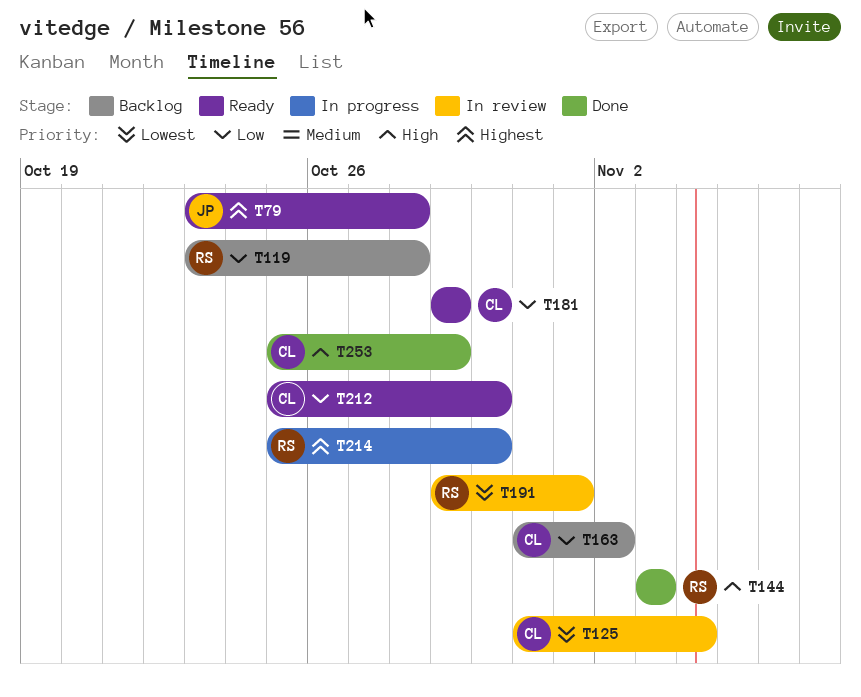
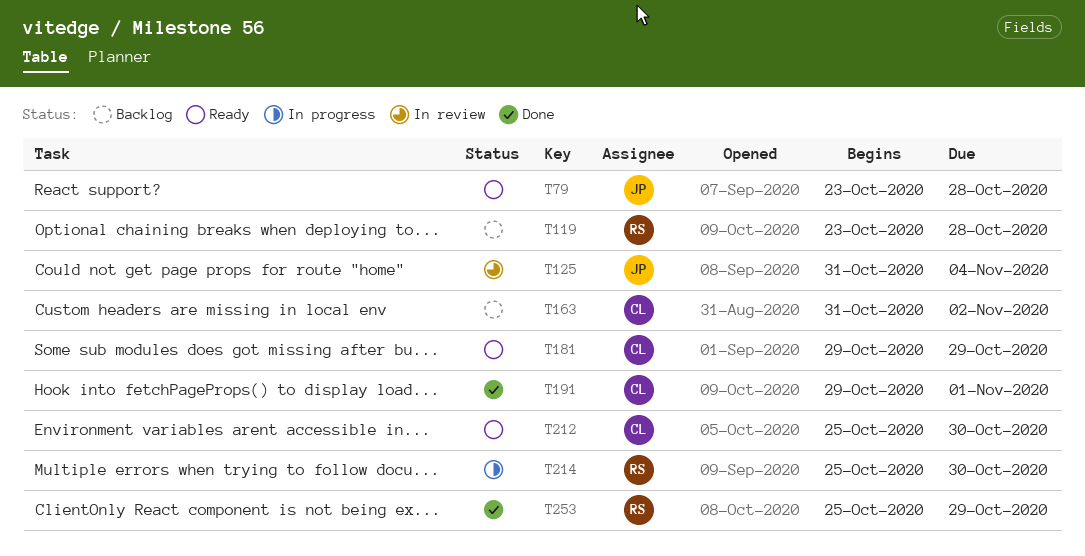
T125, owner: CL -> JP
T144: present -> none
T191, status: In review -> Done
T191, owner: RS -> CL
T253, owner: CL -> RS

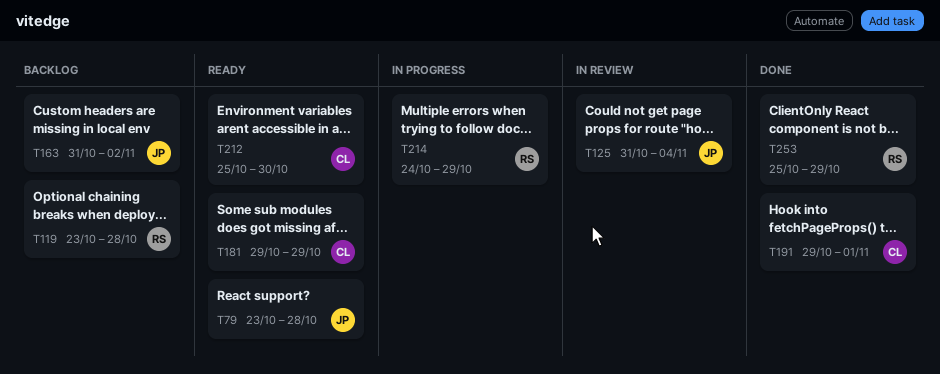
T163, owner: CL -> JP
T214, start: Oct 25 -> Oct 24
T214, due: Oct 30 -> Oct 29

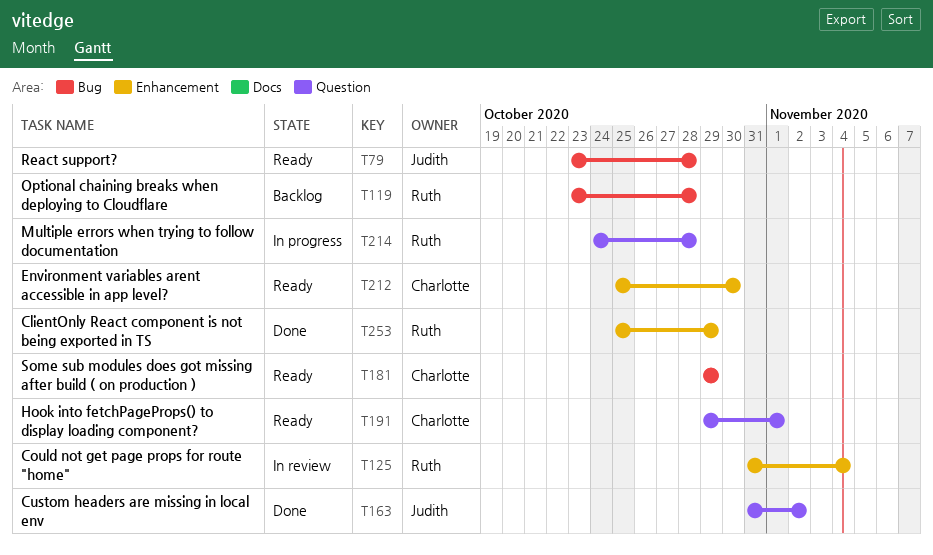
T125, owner: Judith -> Ruth
T163, status: Backlog -> Done
T191, status: Done -> Ready
T214, due: Oct 29 -> Oct 28

